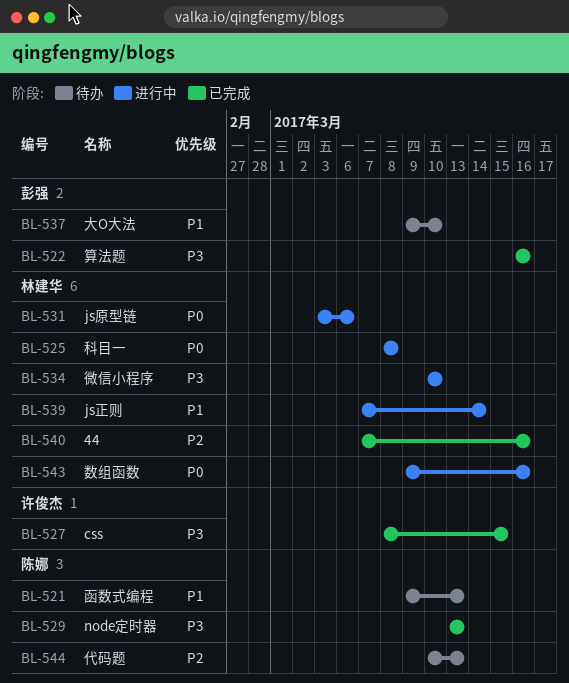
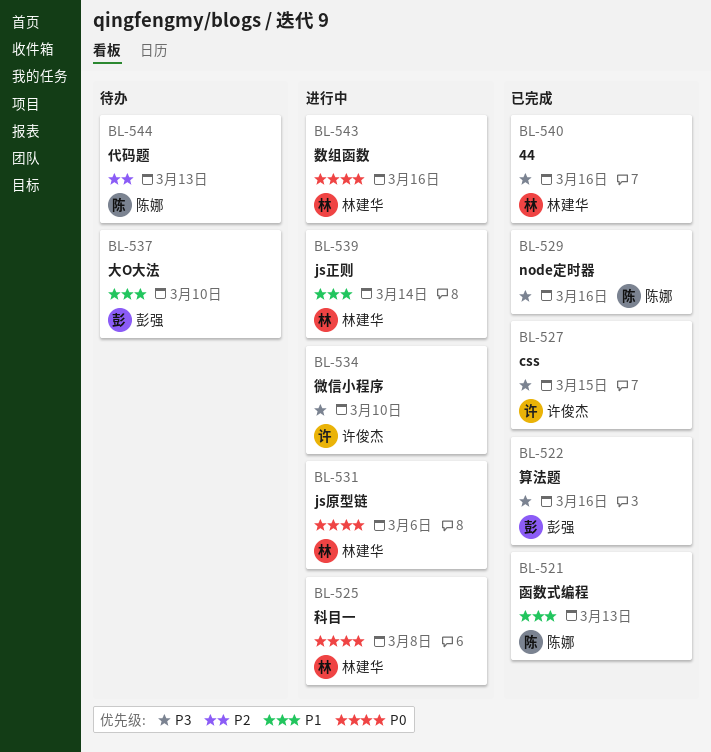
BL-521, status: 待办 -> 已完成
BL-529, due: Mar 13 -> Mar 16
BL-534, owner: 林建华 -> 许俊杰
BL-540, priority: P2 -> P3

